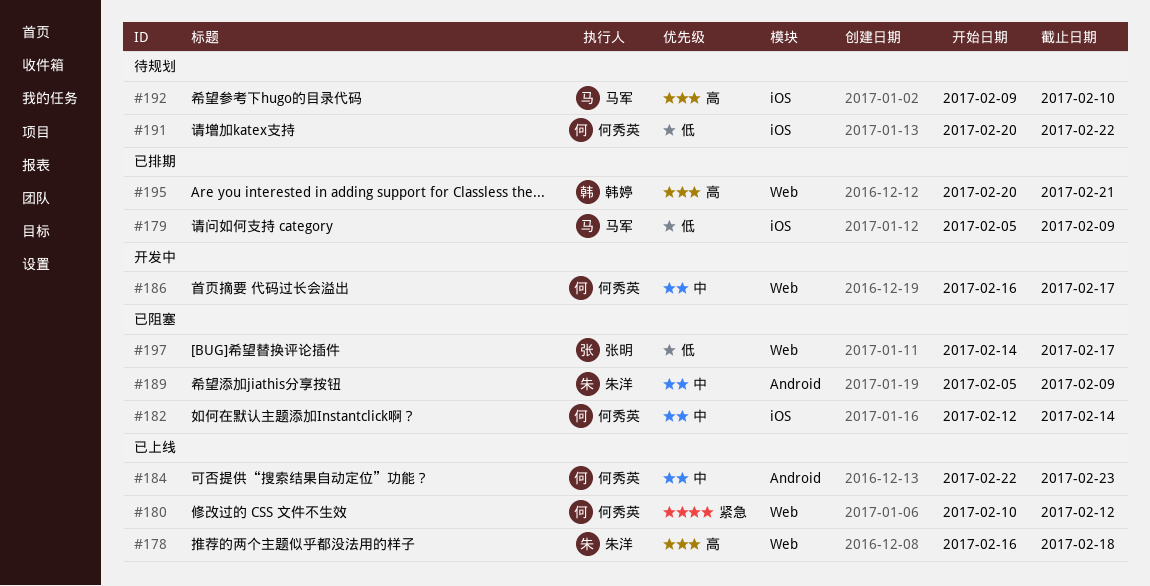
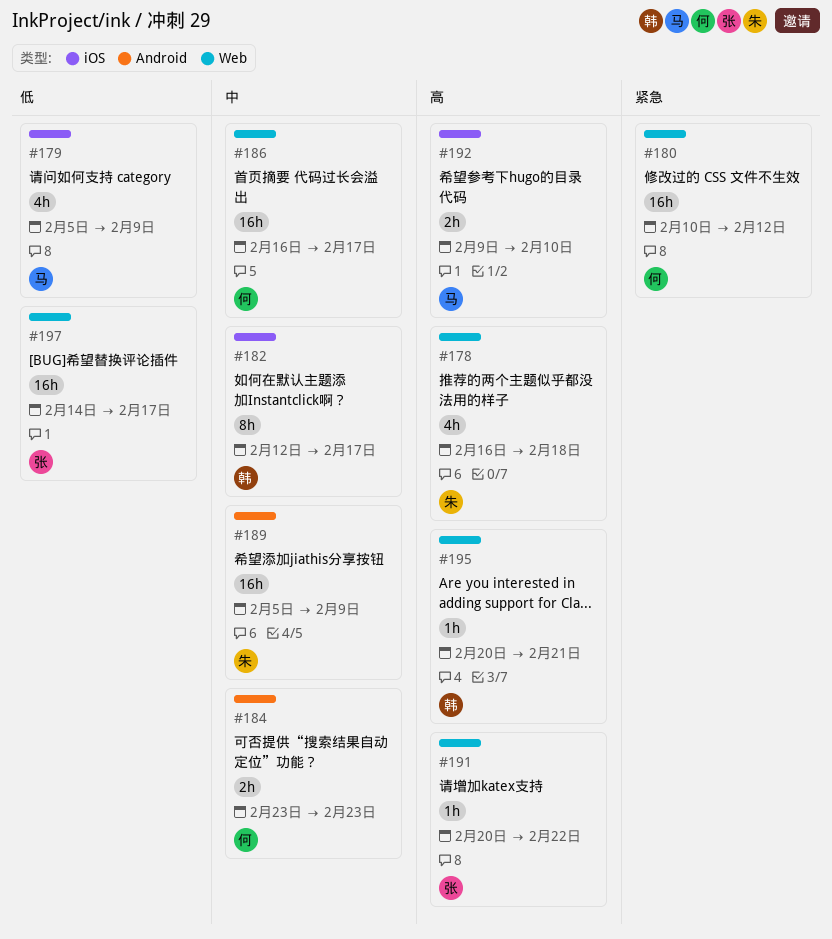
#182, owner: 何秀英 -> 韩婷
#182, due: Feb 14 -> Feb 17
#184, start: Feb 22 -> Feb 23
#191, owner: 何秀英 -> 张明
#191, priority: 低 -> 高
#191, label: iOS -> Web

